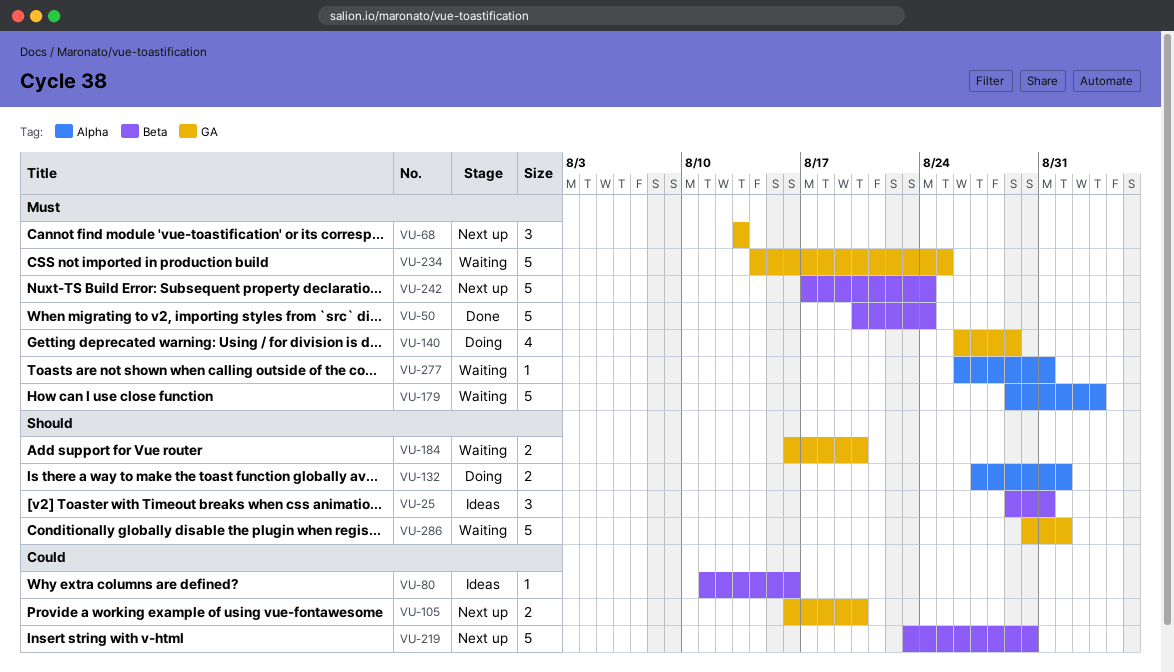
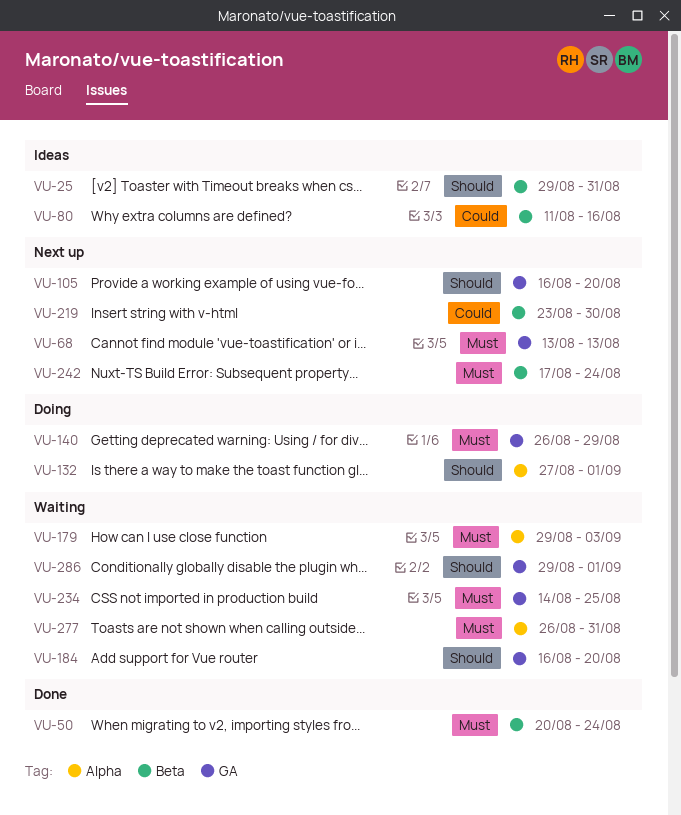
VU-105, priority: Could -> Should
VU-286, start: Aug 30 -> Aug 29

